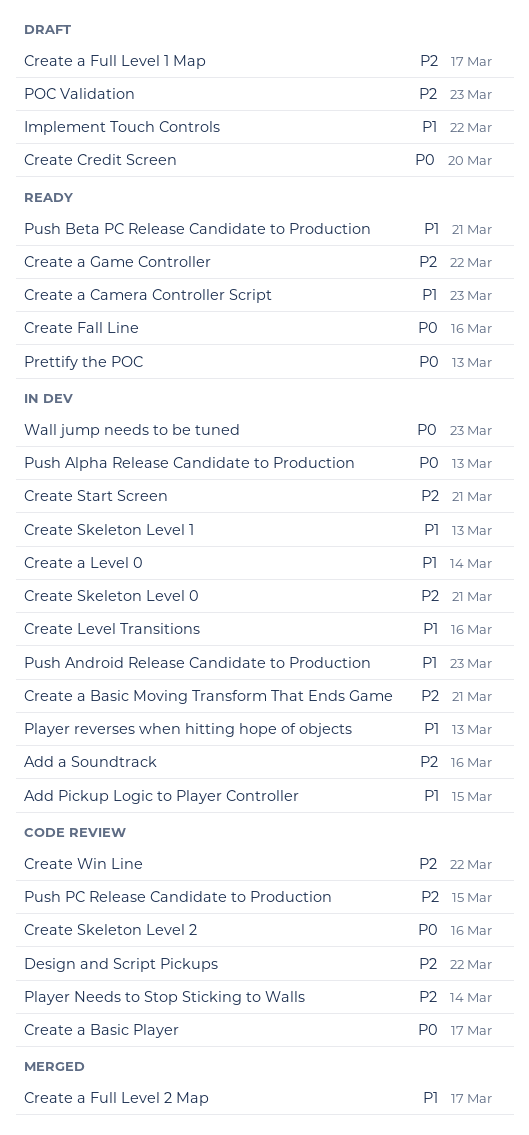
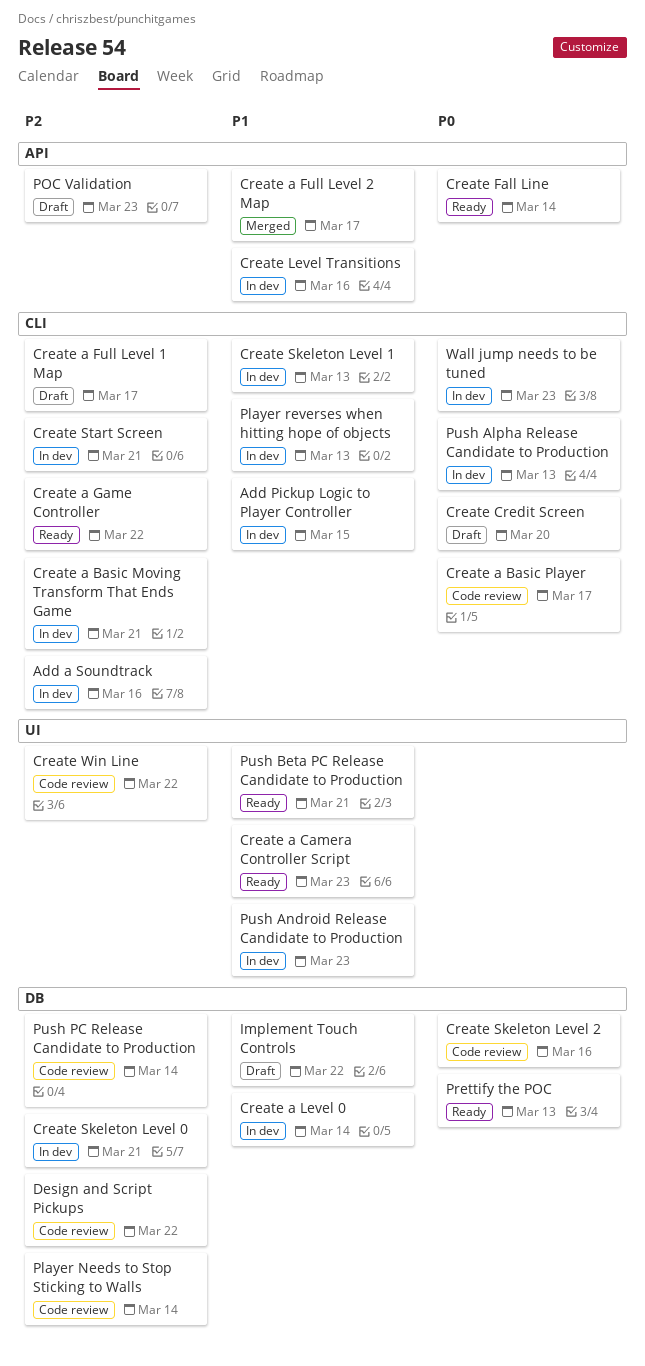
Create Fall Line, due: Mar 16 -> Mar 14
Push PC Release Candidate to Production, due: Mar 15 -> Mar 14

